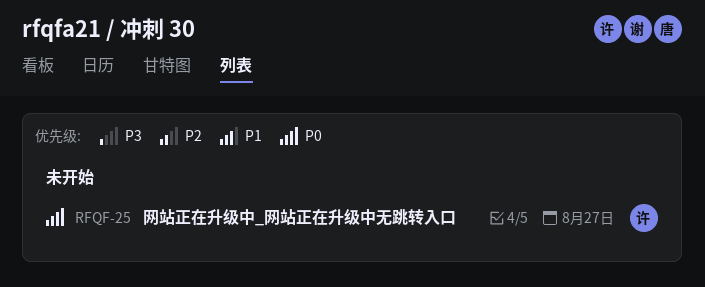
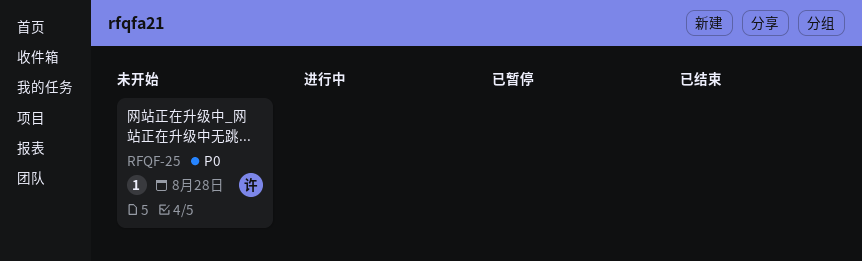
RFQF-25, due: Aug 27 -> Aug 28

